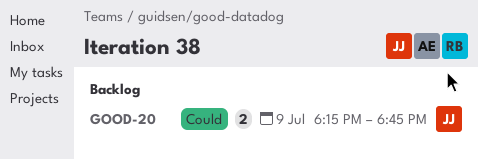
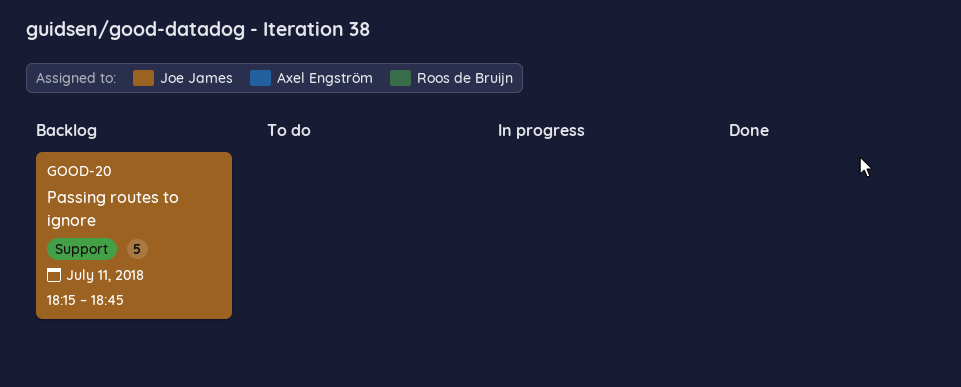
GOOD-20, estimate: 2 -> 5
GOOD-20, day: Jul 9 -> Jul 11

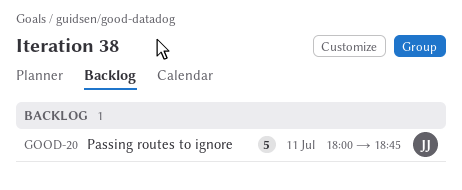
GOOD-20, begins: 18:15 -> 18:00

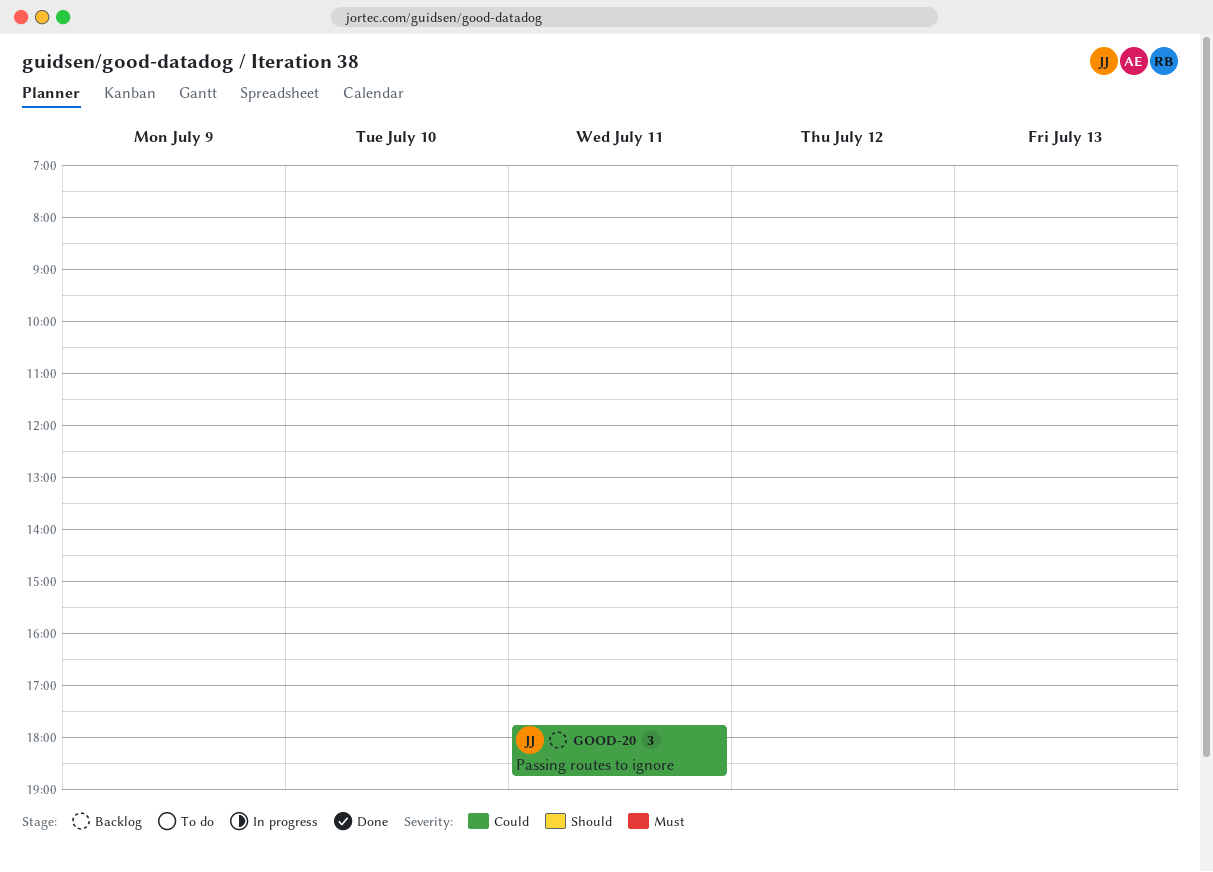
GOOD-20, estimate: 5 -> 3
GOOD-20, begins: 18:00 -> 17:45

